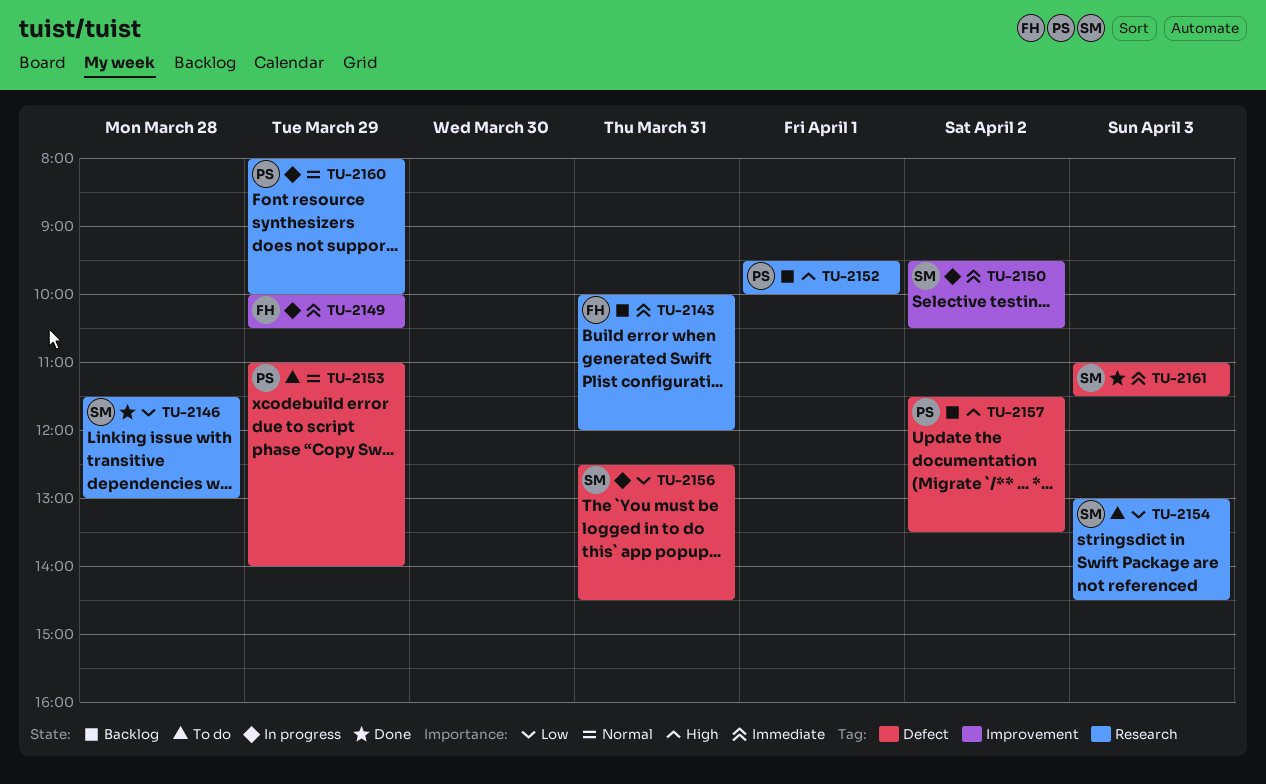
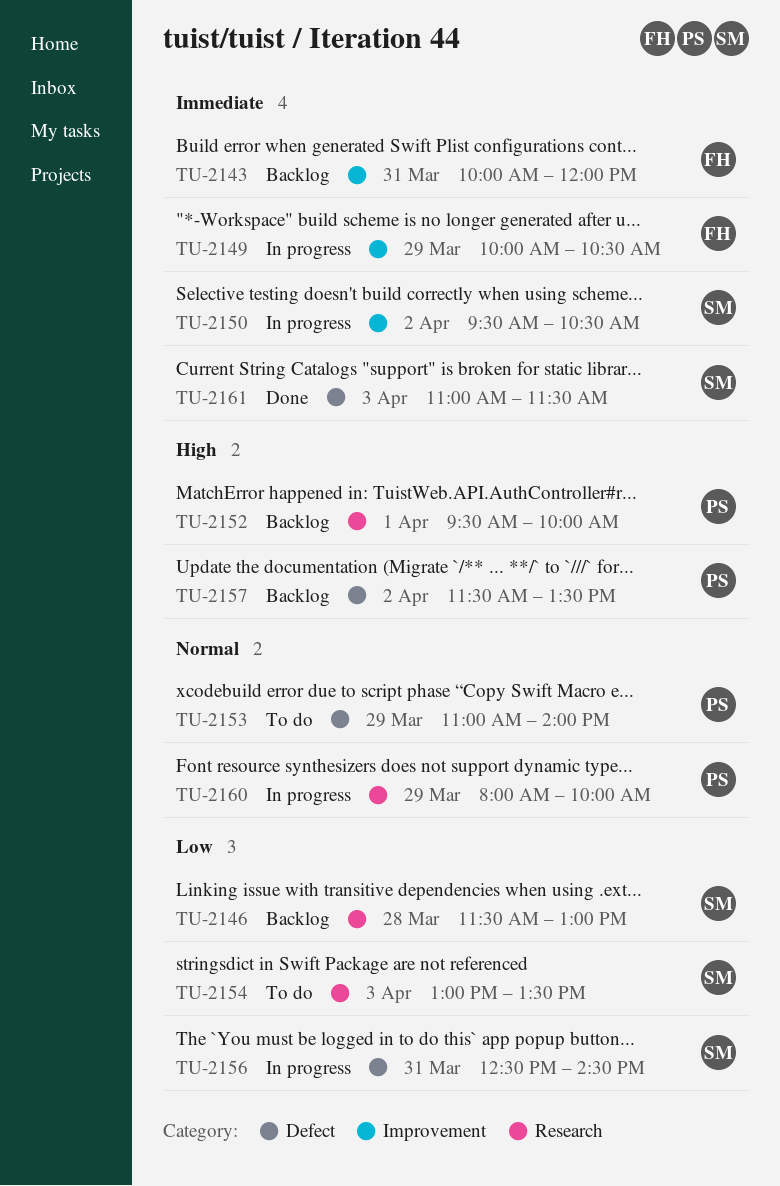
TU-2143, label: Research -> Improvement
TU-2146, status: Done -> Backlog
TU-2154, ends: 14:30 -> 13:30

